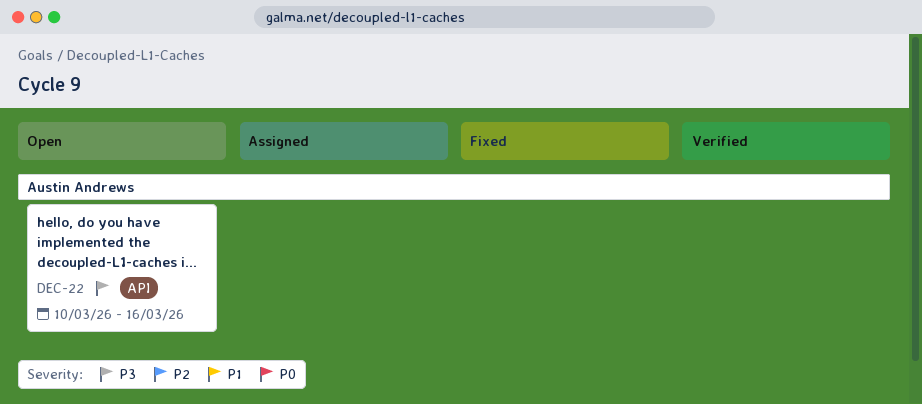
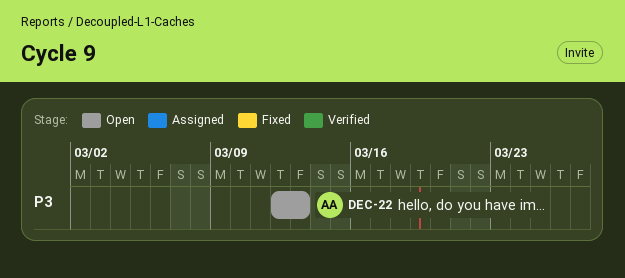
DEC-22, start: Mar 10 -> Mar 12
DEC-22, due: Mar 16 -> Mar 13

